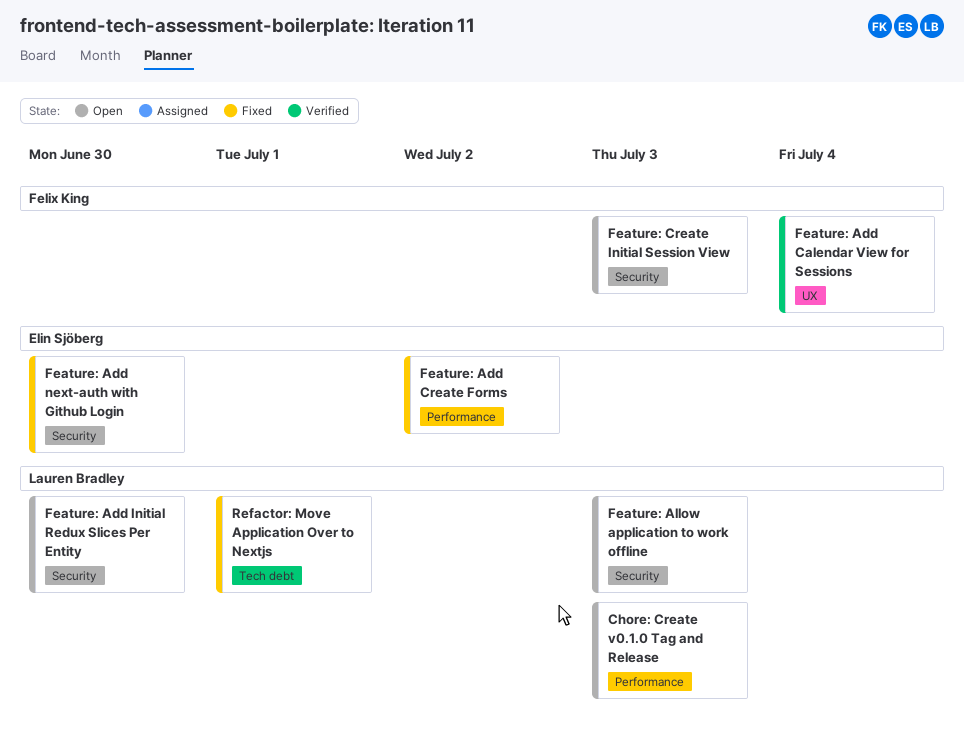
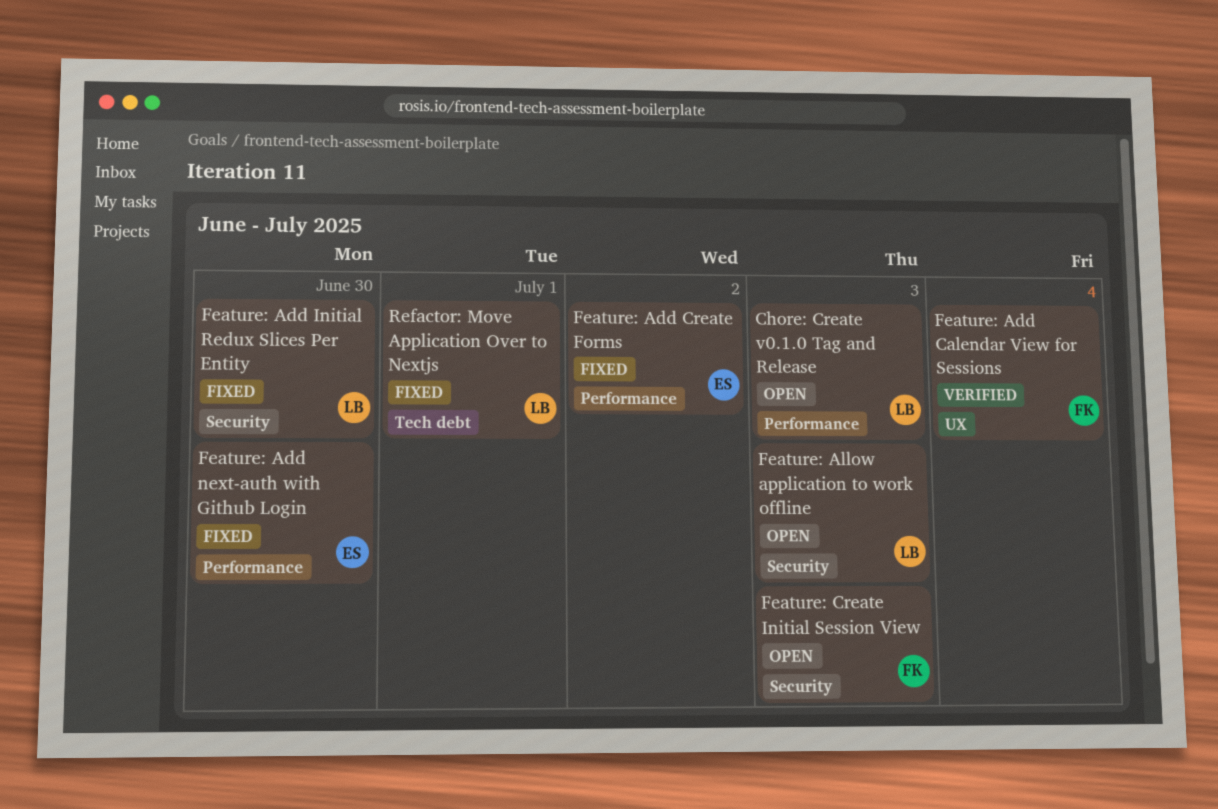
Feature: Add Initial Redux Slices Per Entity, status: Open -> Fixed
Feature: Add next-auth with Github Login, label: Security -> Performance

